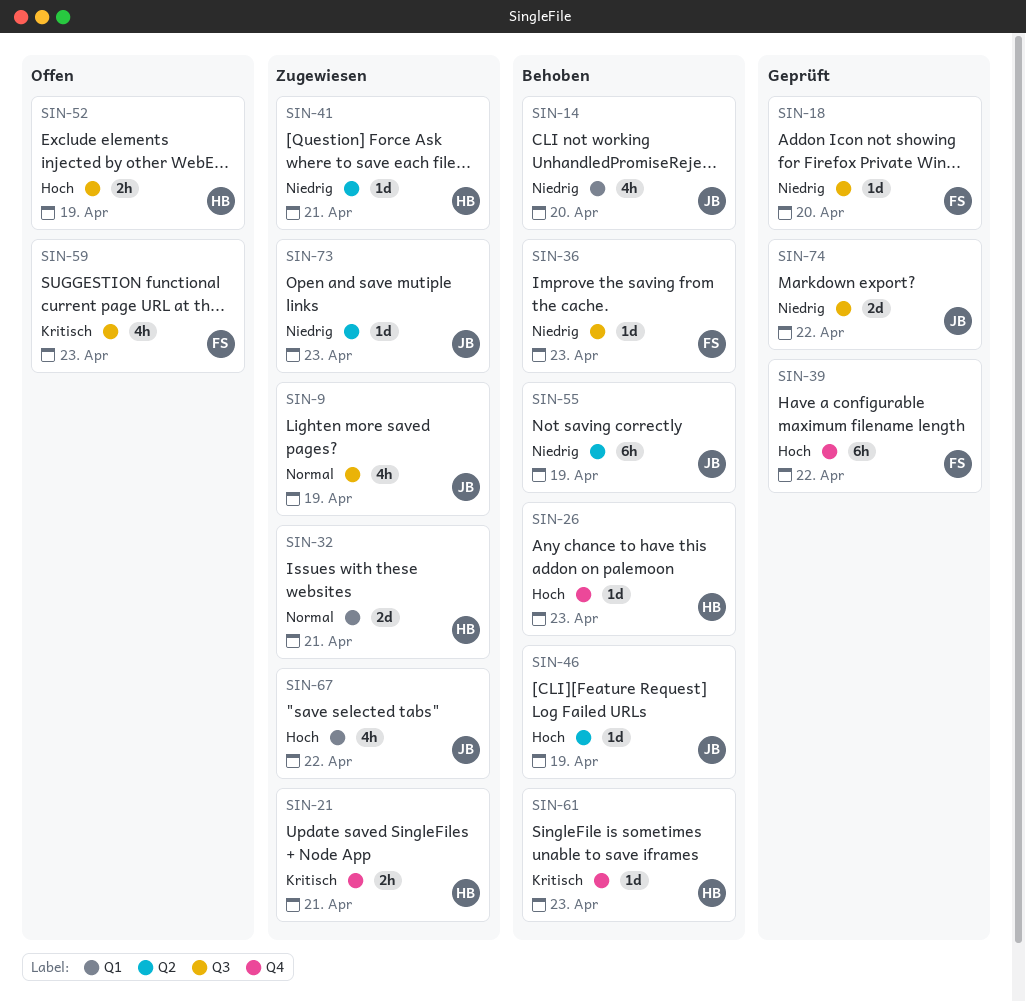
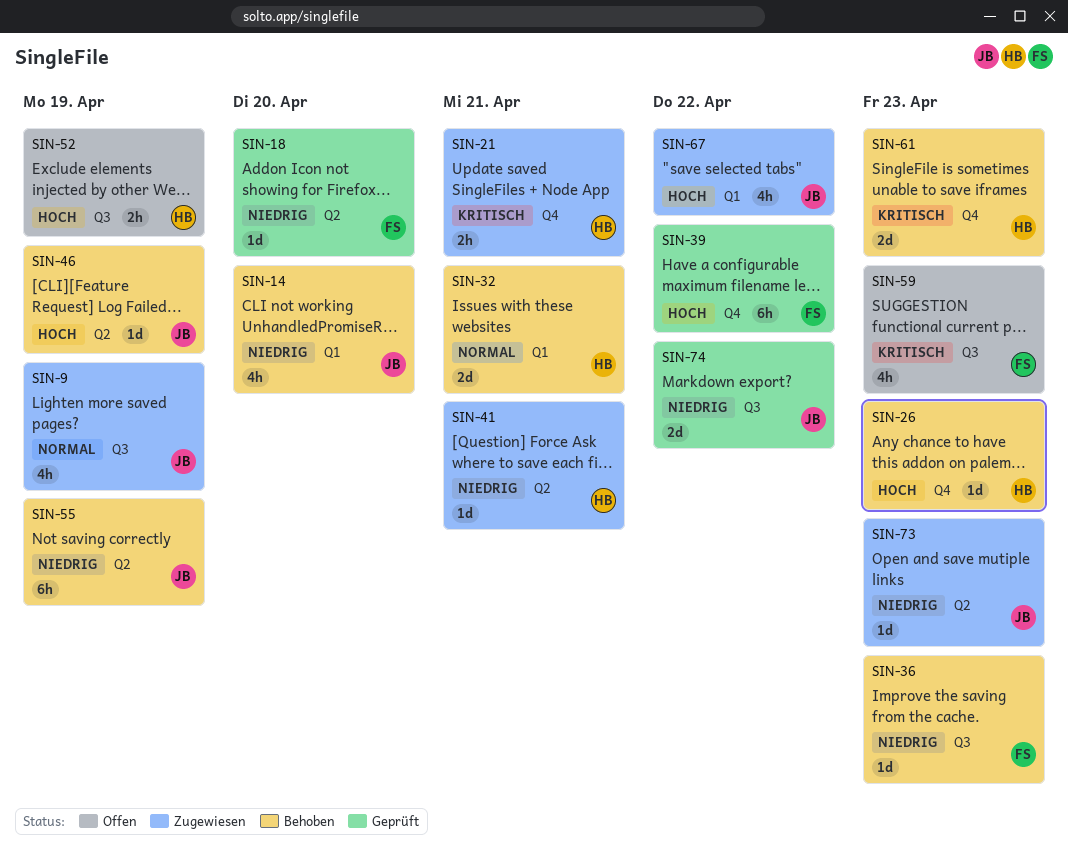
SIN-18, label: Q3 -> Q2
SIN-32, status: Zugewiesen -> Behoben
SIN-61, estimate: 1d -> 2d

